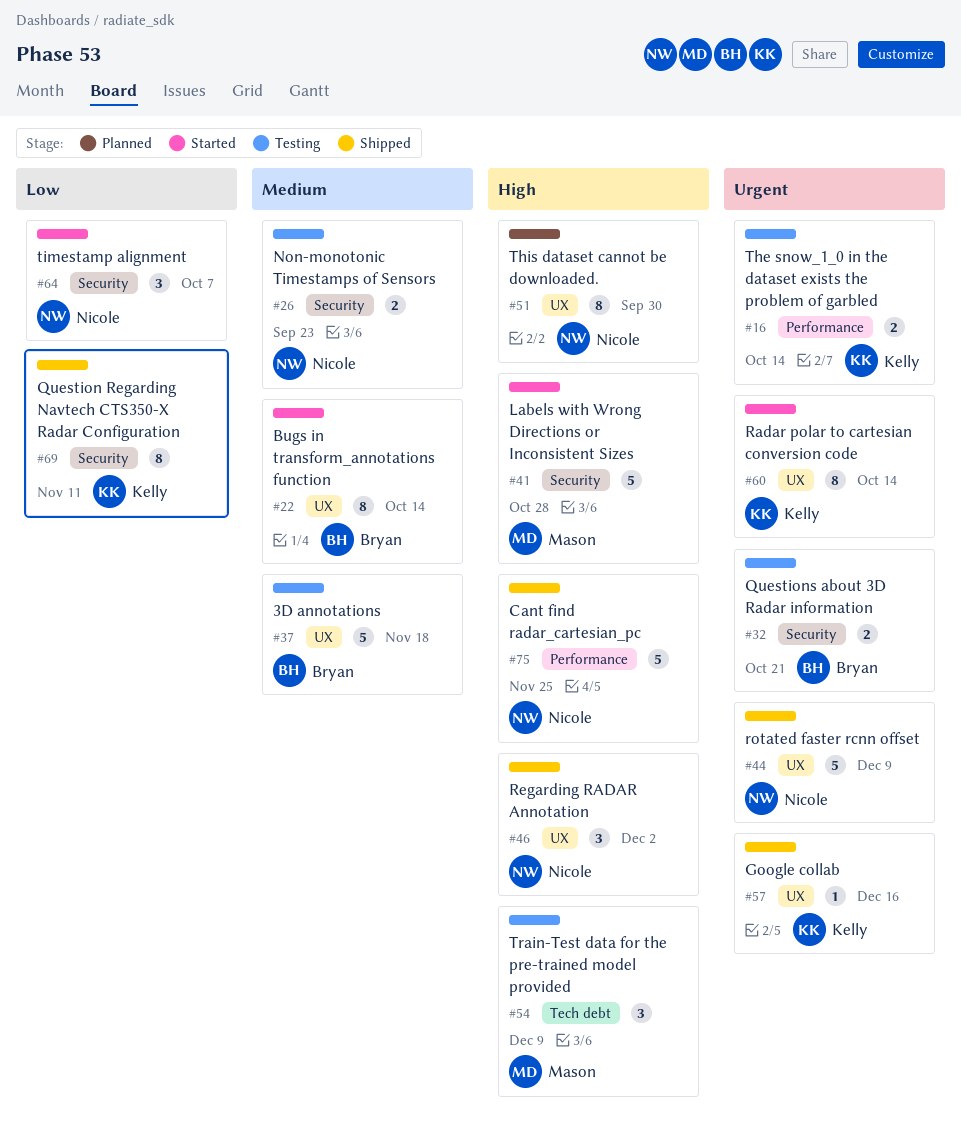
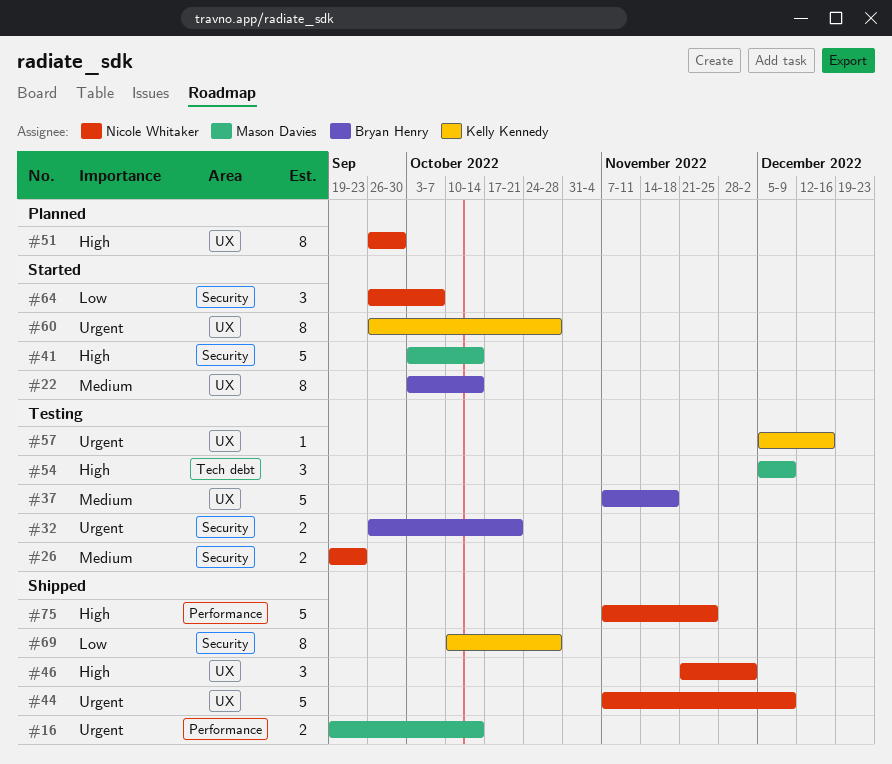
#16, status: Testing -> Shipped
#16, owner: Kelly Kennedy -> Mason Davies
#41, due: Oct 28 -> Oct 14
#57, status: Shipped -> Testing
#60, due: Oct 14 -> Oct 28
#69, due: Nov 11 -> Oct 28

